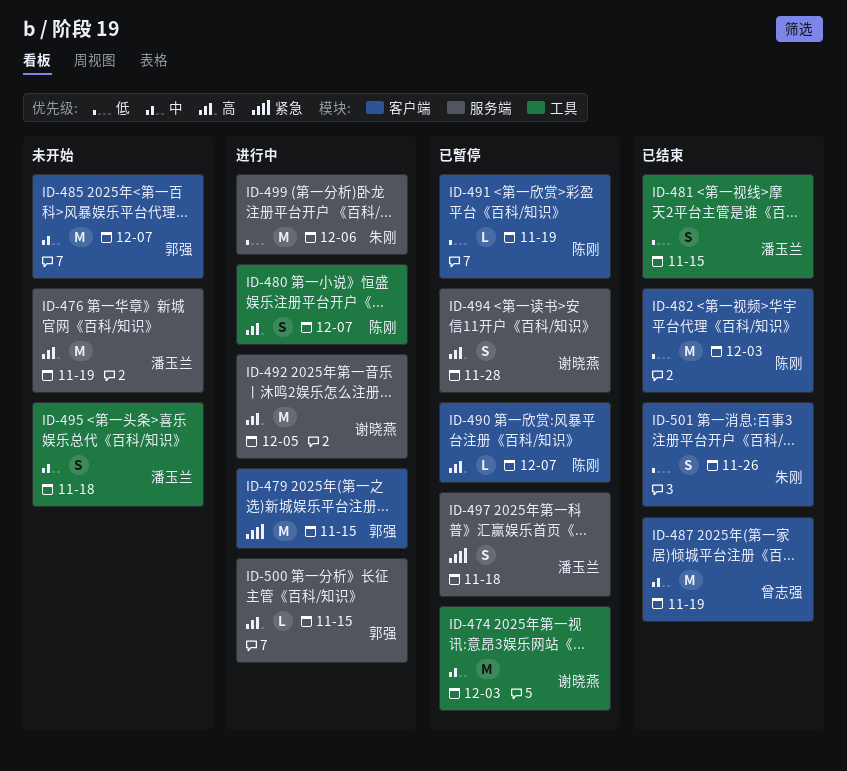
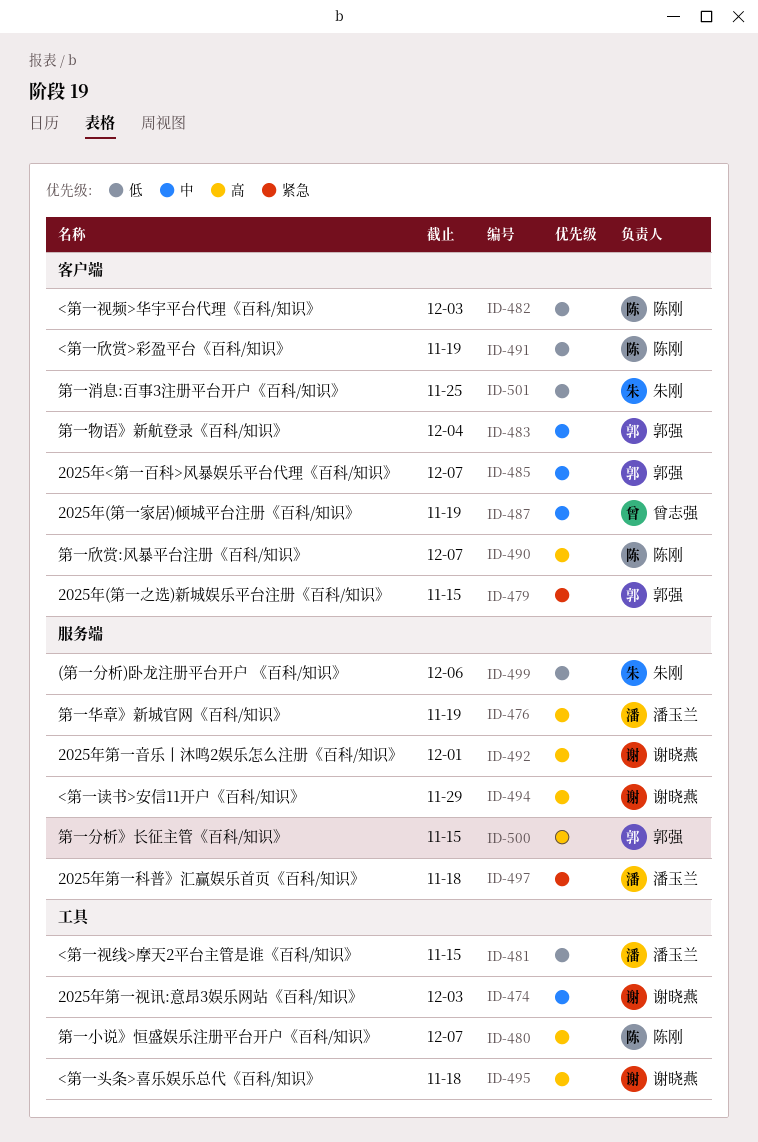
ID-483: none -> present
ID-492, due: Dec 5 -> Dec 1
ID-494, due: Nov 28 -> Nov 29
ID-495, owner: 潘玉兰 -> 谢晓燕
ID-495, priority: 中 -> 高
ID-501, due: Nov 26 -> Nov 25

